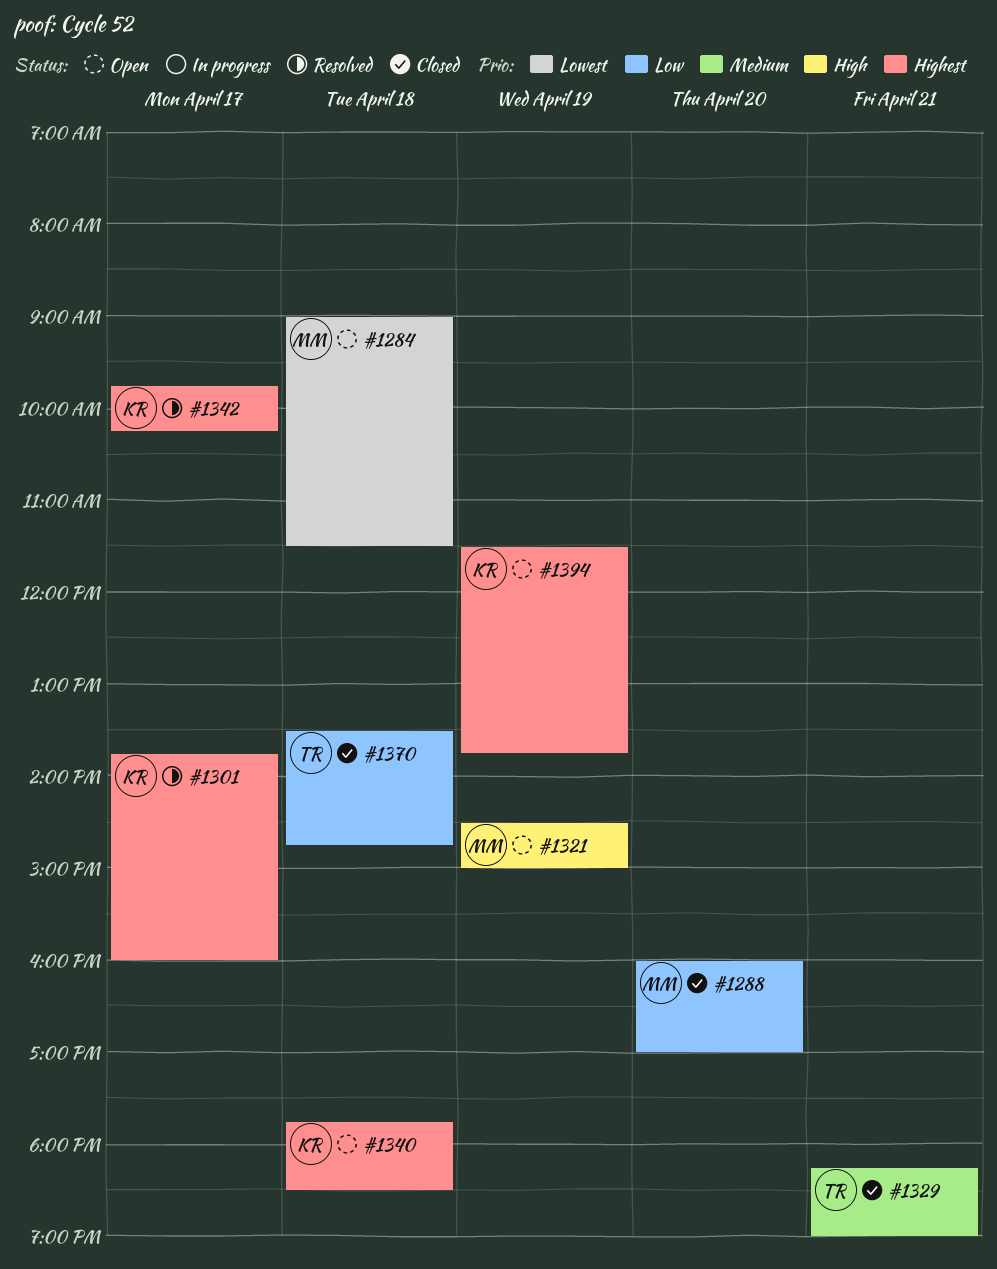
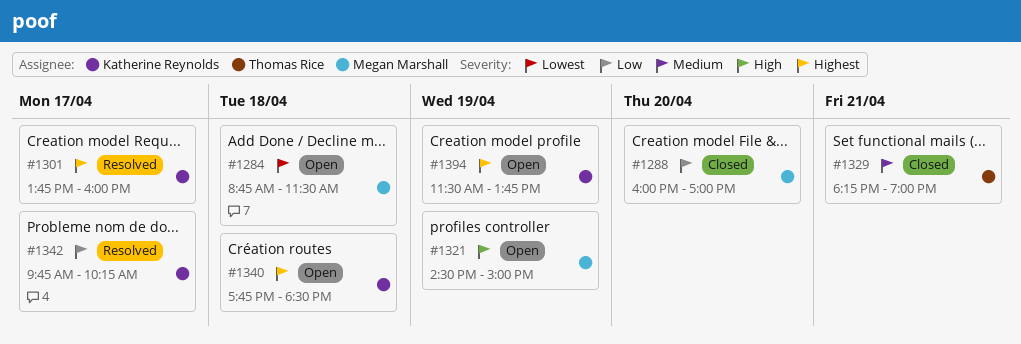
#1284, begins: 09:00 -> 08:45
#1342, priority: Highest -> Low
#1370: present -> none

